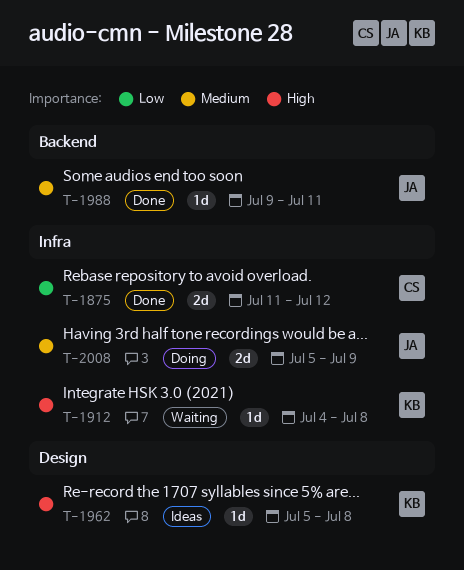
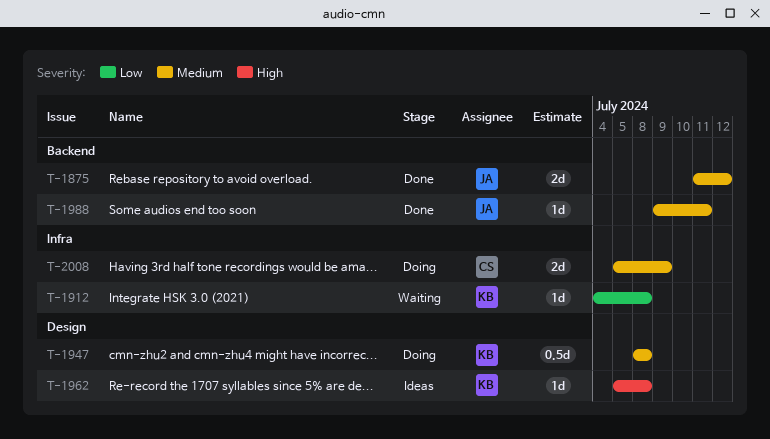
T-1875, owner: CS -> JA
T-1875, priority: Low -> Medium
T-1875, label: Infra -> Backend
T-1912, priority: High -> Low
T-1947: none -> present
T-2008, owner: JA -> CS

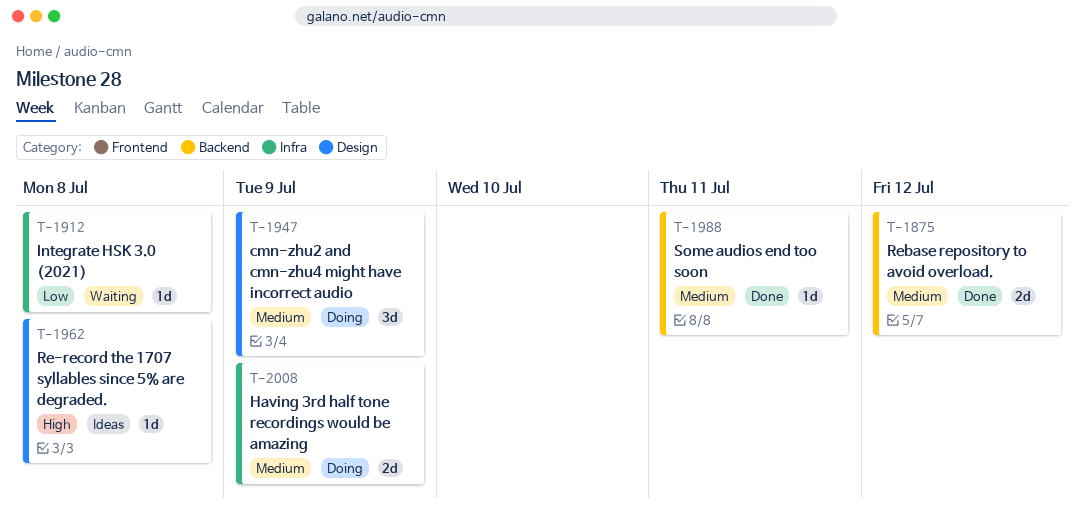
T-1947, estimate: 0.5d -> 3d
T-1947, due: Jul 8 -> Jul 9

